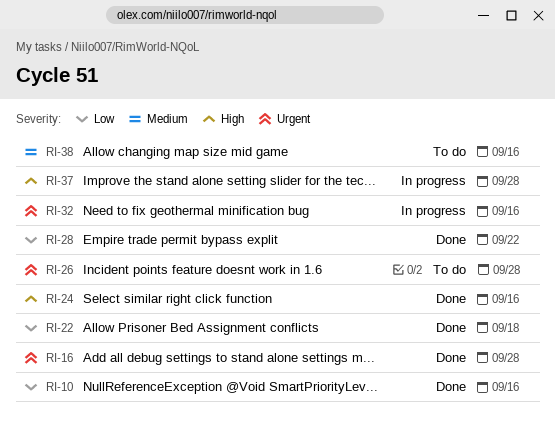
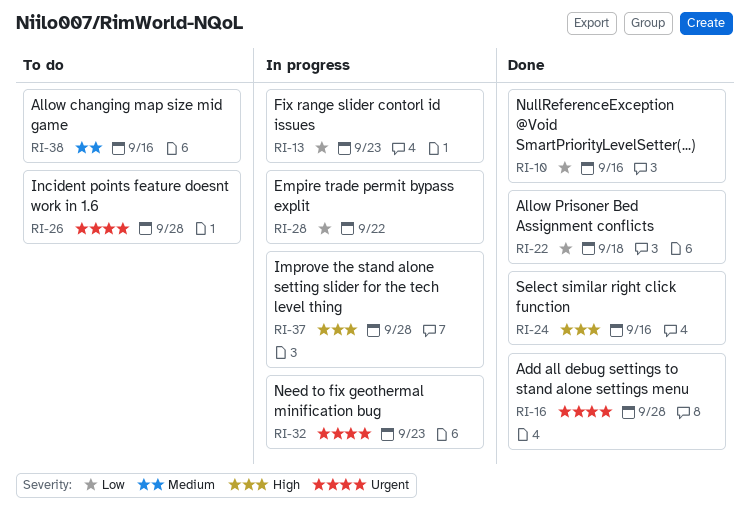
RI-13: none -> present
RI-28, status: Done -> In progress
RI-32, due: Sep 16 -> Sep 23

